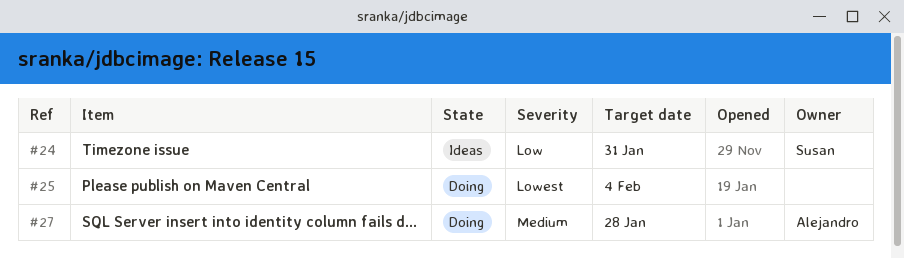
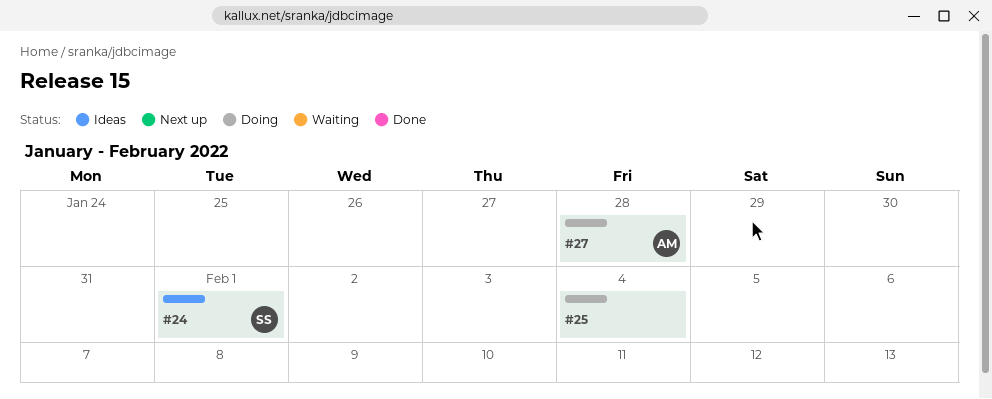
#24, due: Jan 31 -> Feb 1

